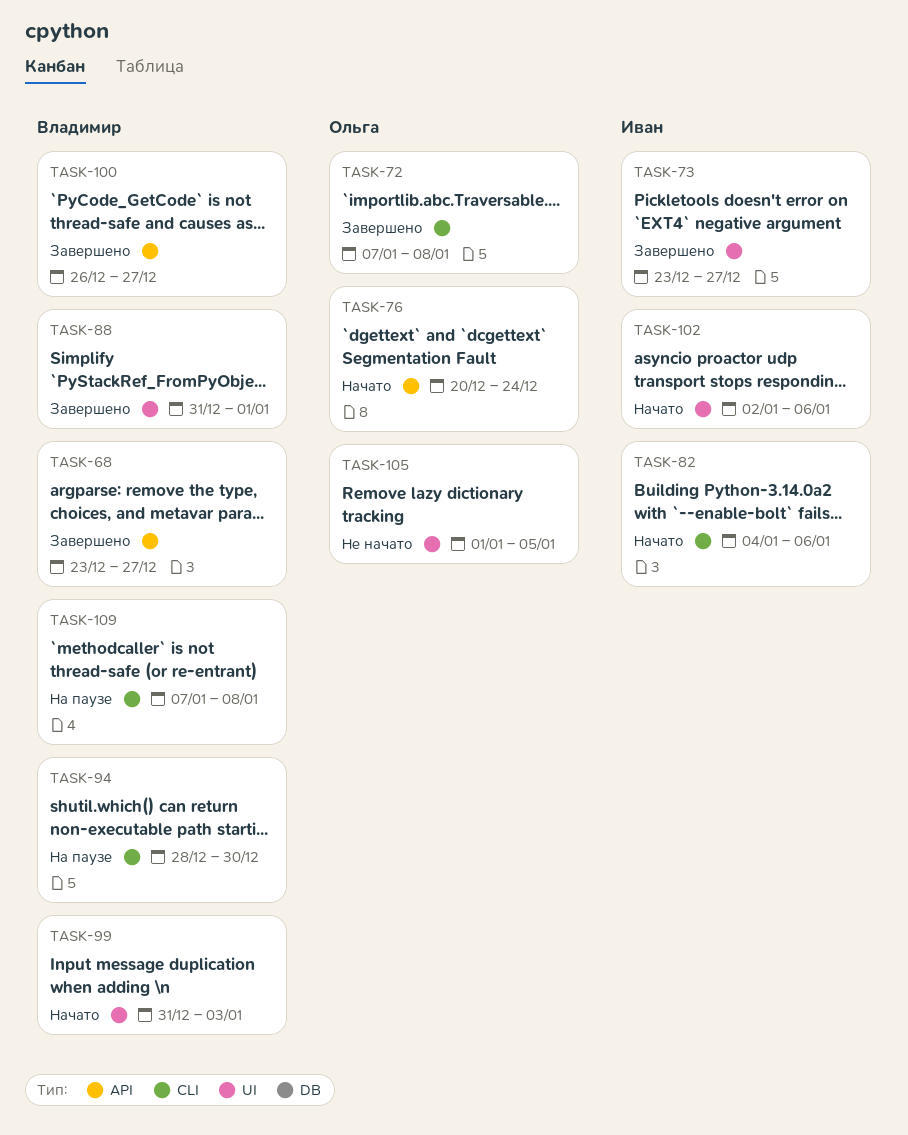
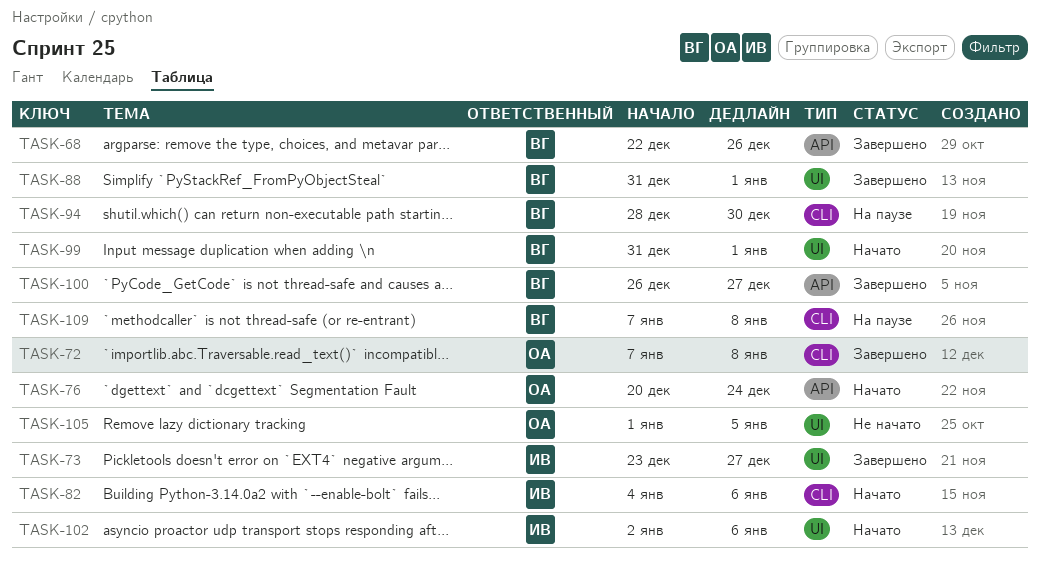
TASK-68, start: Dec 23 -> Dec 22
TASK-68, due: Dec 27 -> Dec 26
TASK-99, due: Jan 3 -> Jan 1

